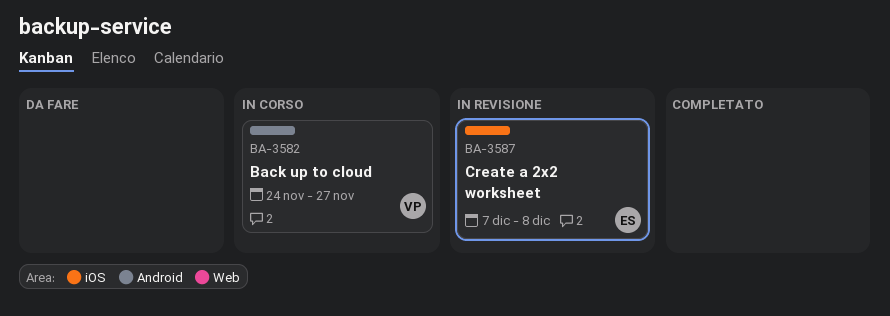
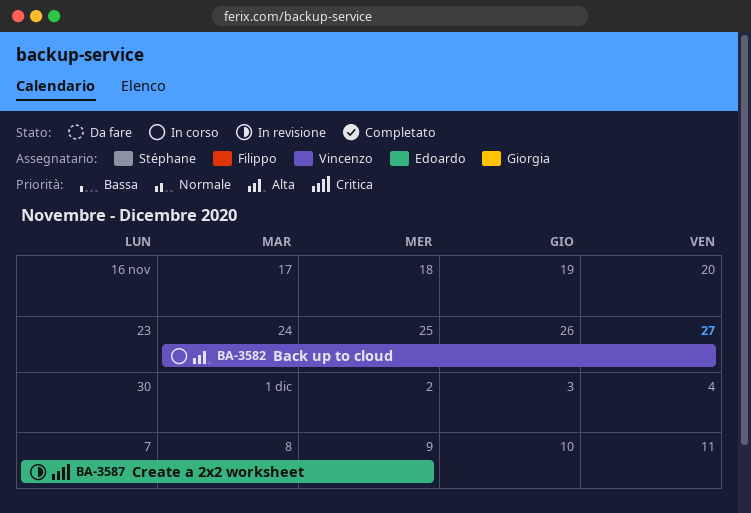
BA-3587, due: Dec 8 -> Dec 9

